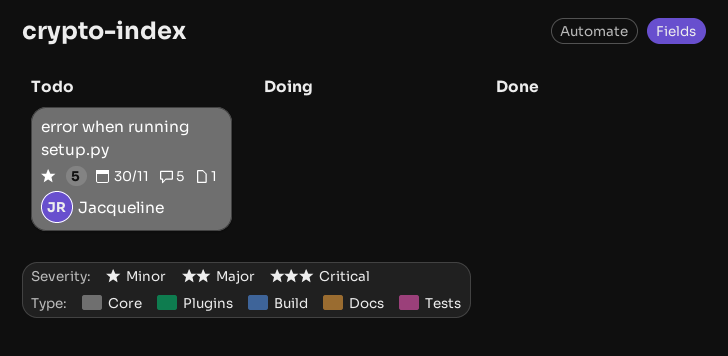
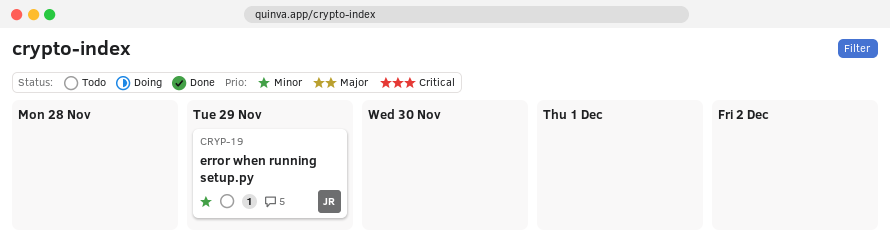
error when running setup.py, estimate: 5 -> 1
error when running setup.py, due: Nov 30 -> Nov 29

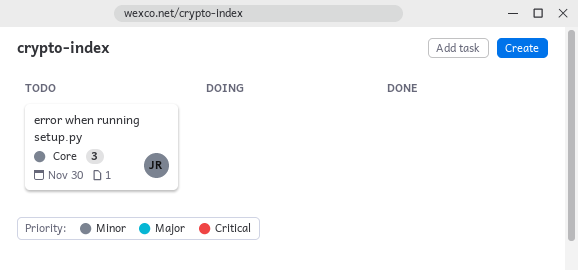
error when running setup.py, estimate: 1 -> 3
error when running setup.py, due: Nov 29 -> Nov 30

